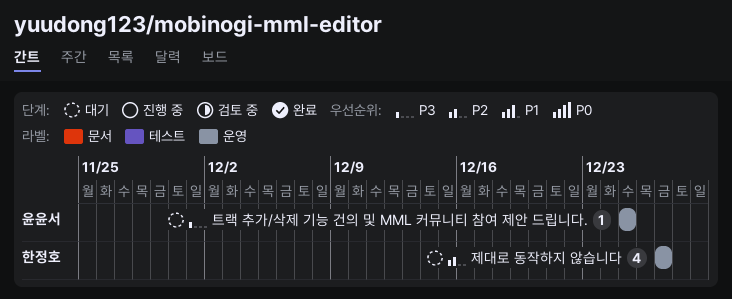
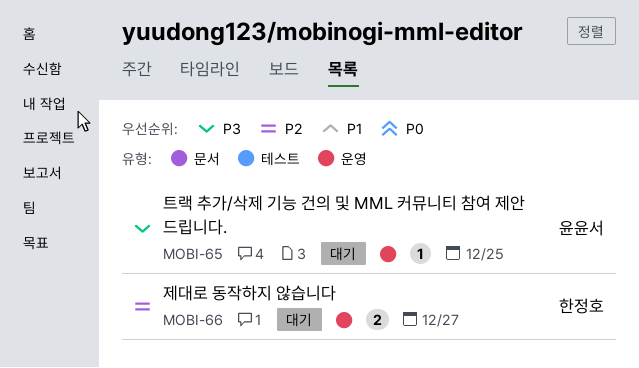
제대로 동작하지 않습니다, estimate: 4 -> 2

